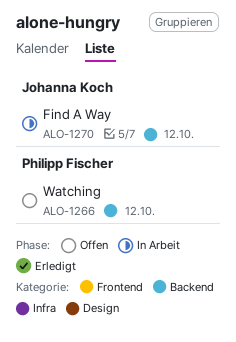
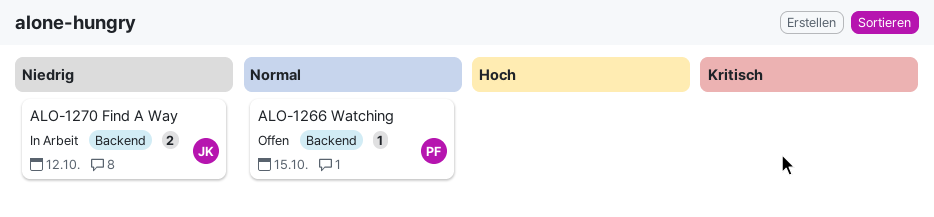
ALO-1266, due: Oct 12 -> Oct 15

